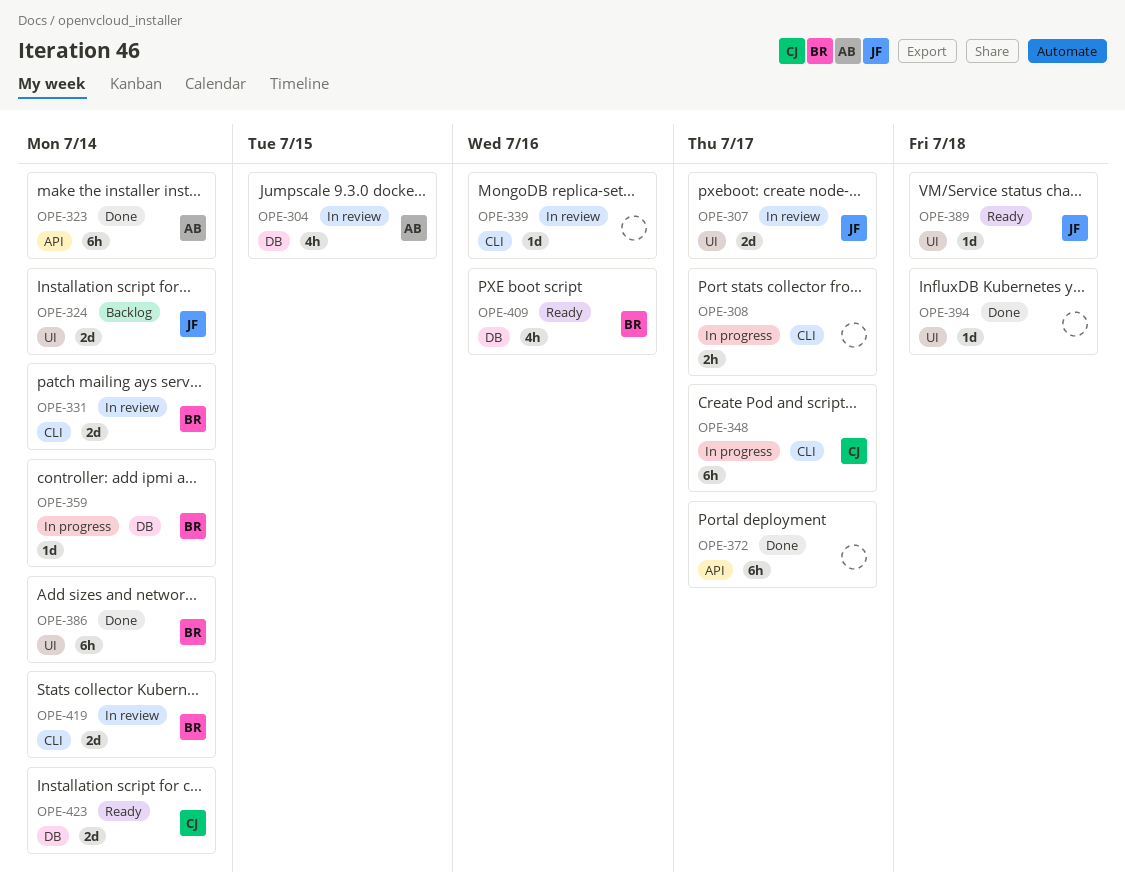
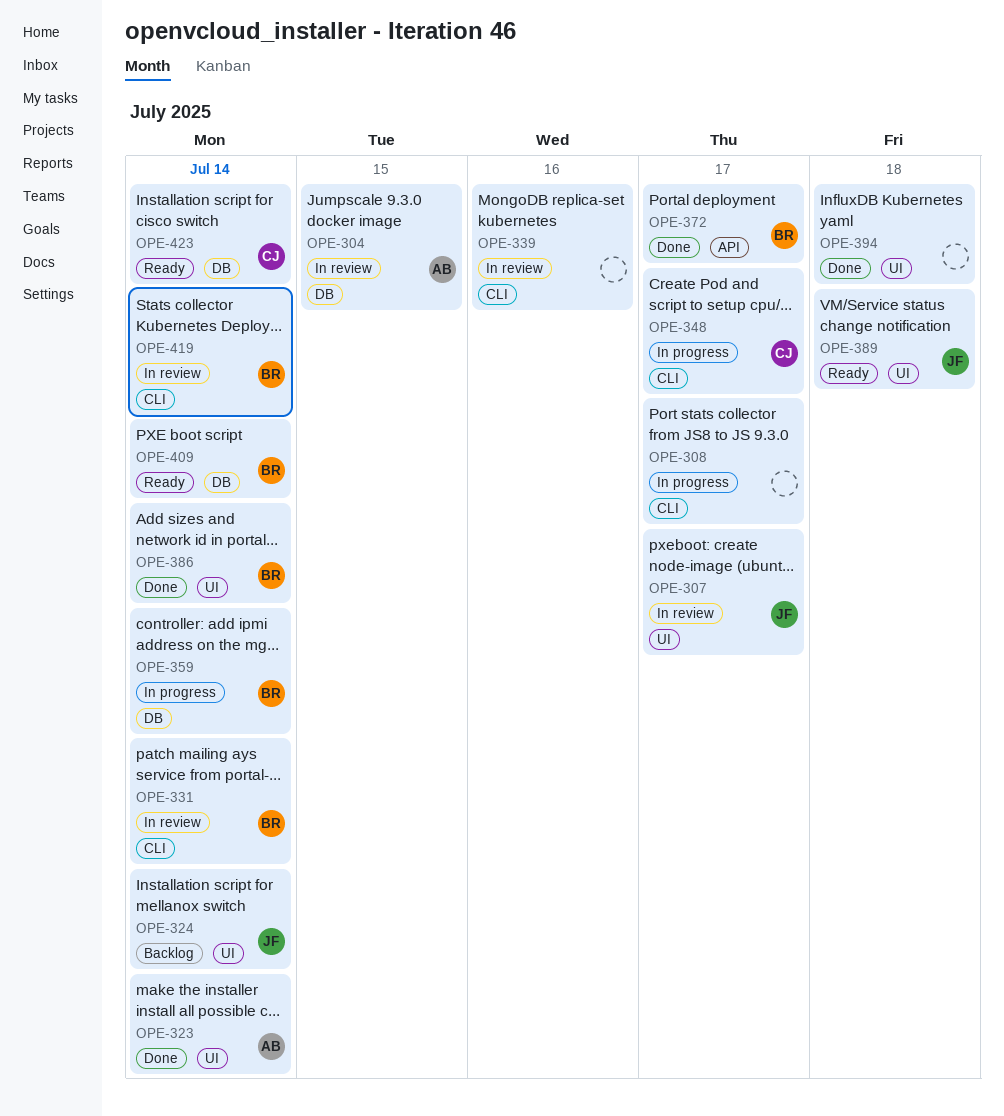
OPE-323, label: API -> UI
OPE-372, owner: none -> BR
OPE-409, due: Jul 16 -> Jul 14

